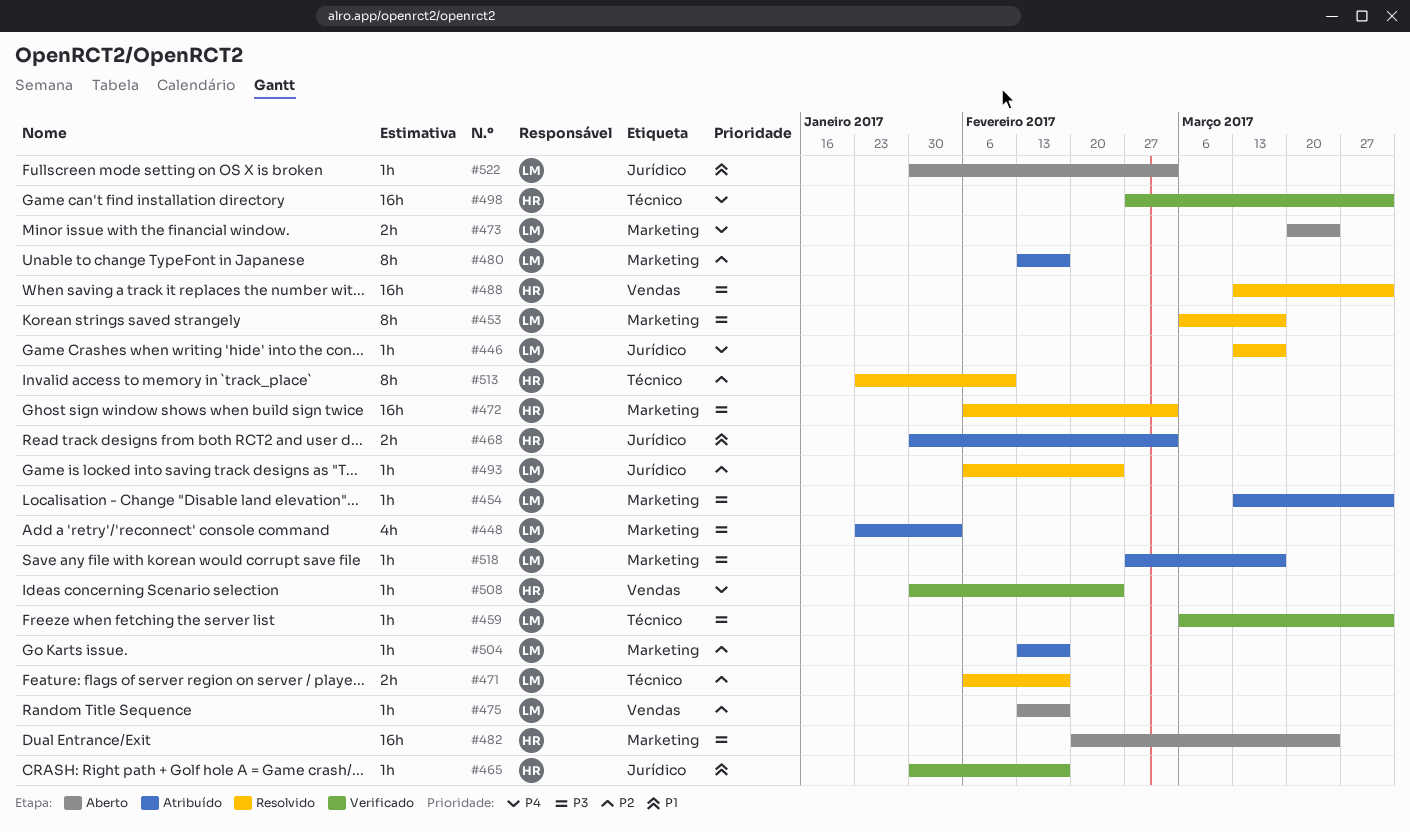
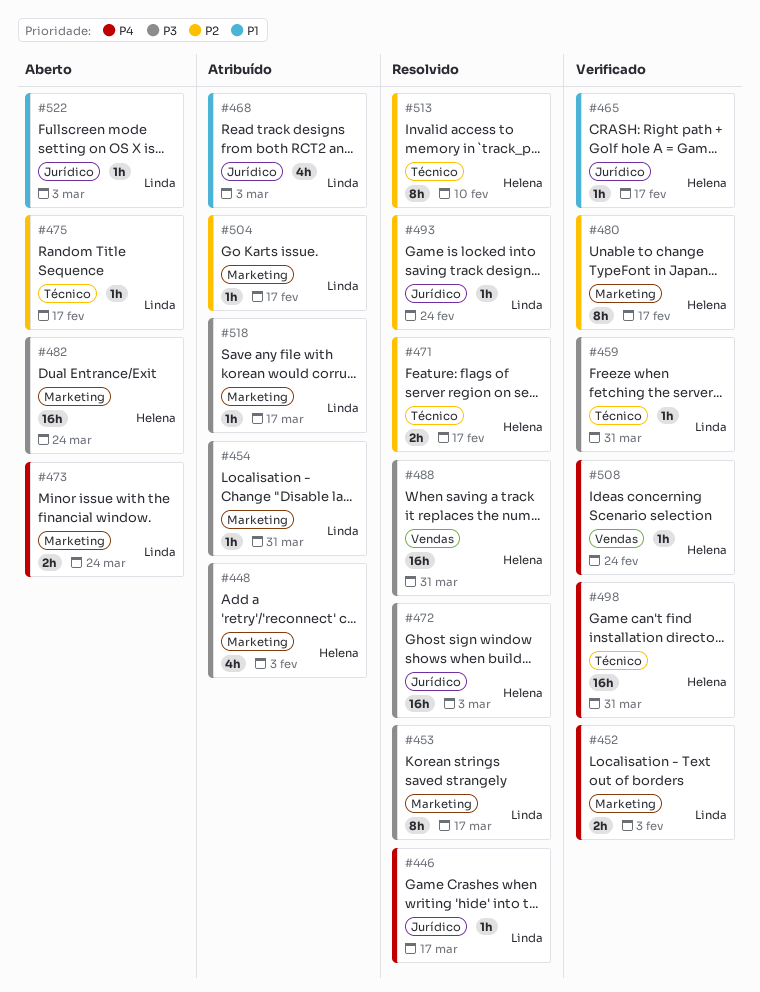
#448, owner: Linda -> Helena
#452: none -> present
#468, owner: Helena -> Linda
#468, estimate: 2h -> 4h
#471, owner: Linda -> Helena
#472, label: Marketing -> Jurídico
#475, label: Vendas -> Técnico
#480, status: Atribuído -> Verificado
#480, owner: Linda -> Helena

